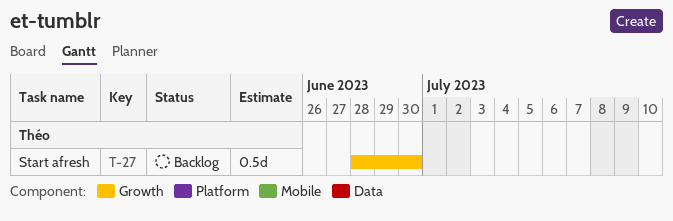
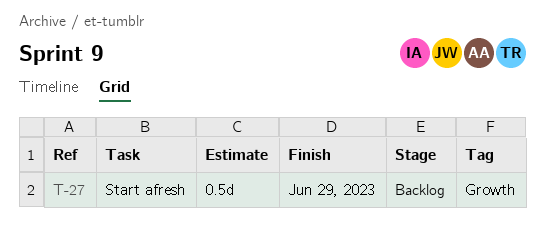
T-27, due: Jun 30 -> Jun 29

